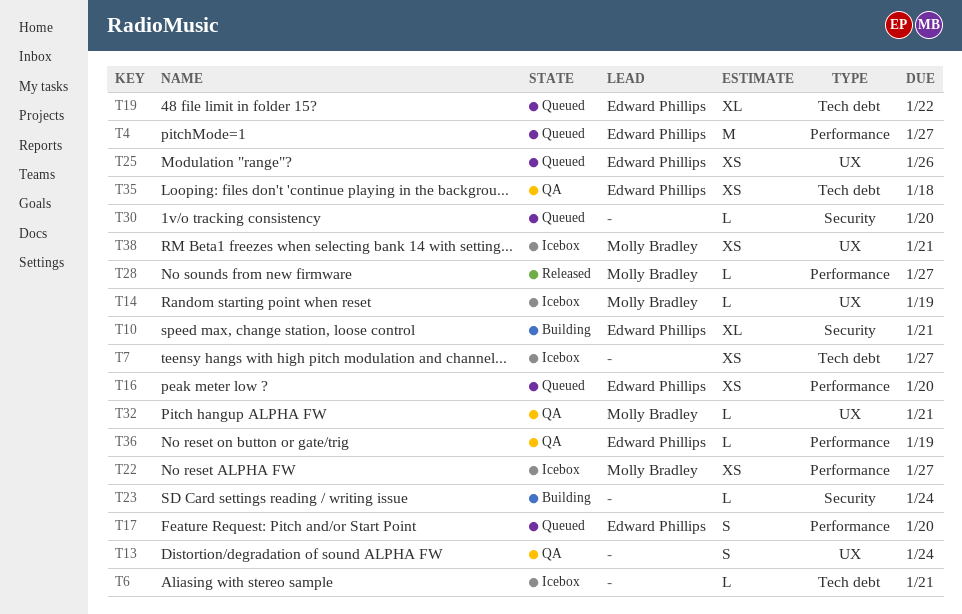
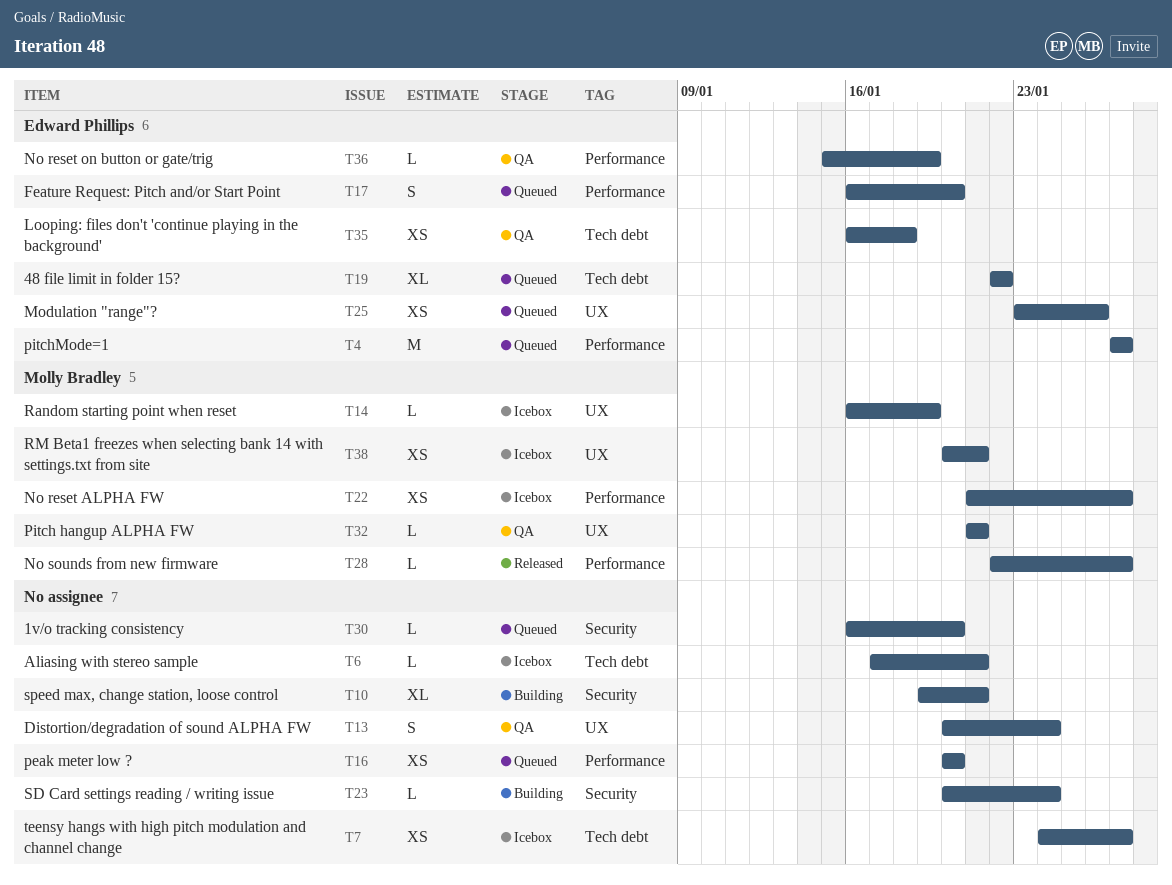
T10, owner: Edward Phillips -> none
T16, owner: Edward Phillips -> none

